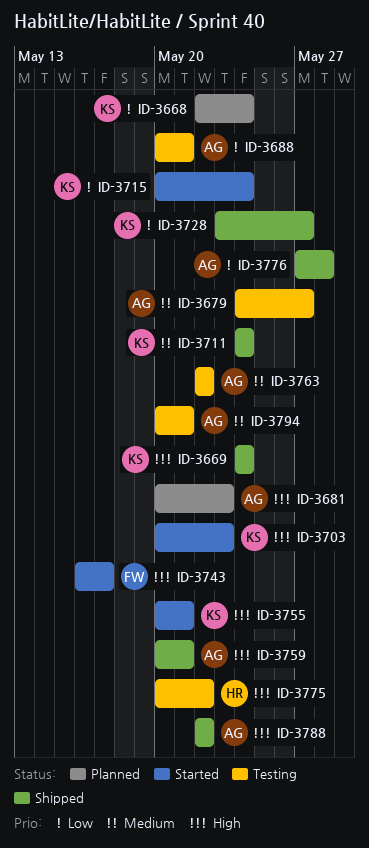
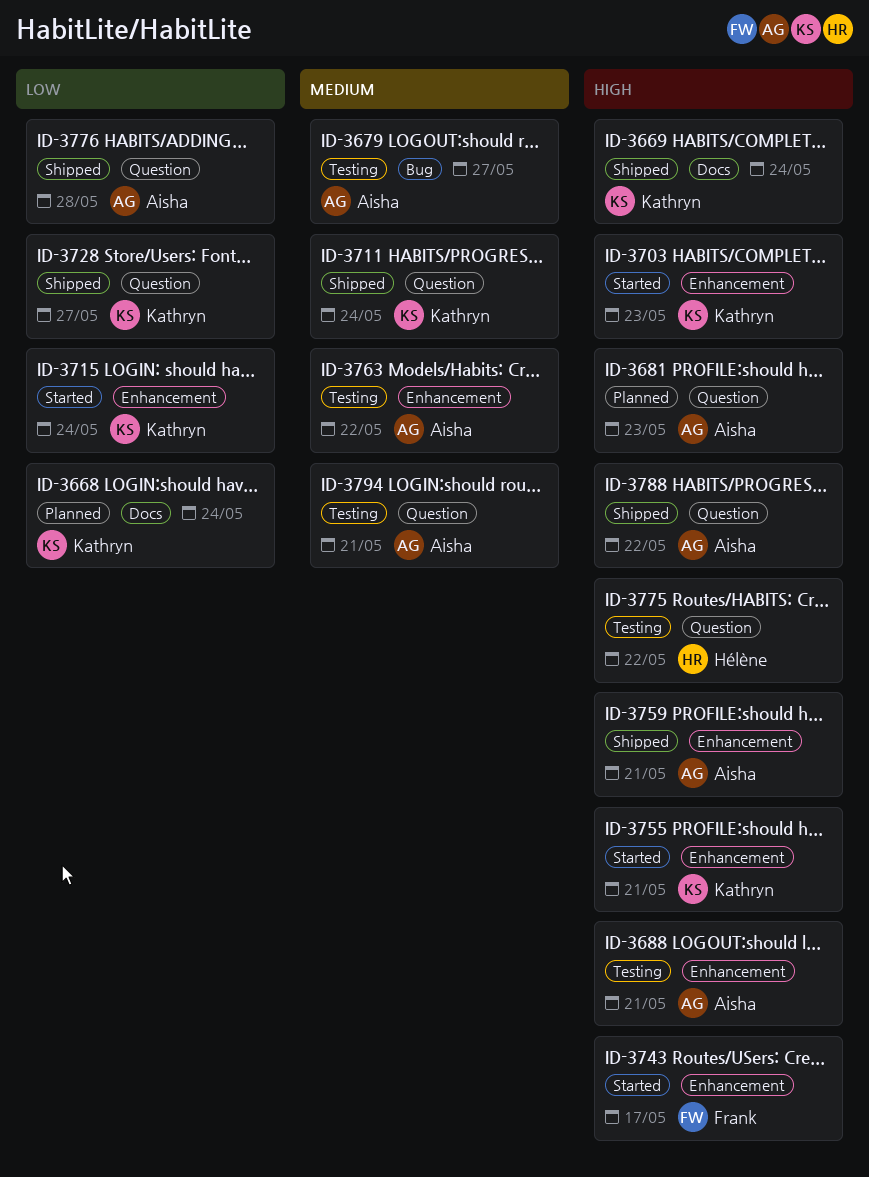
ID-3688, priority: Low -> High

